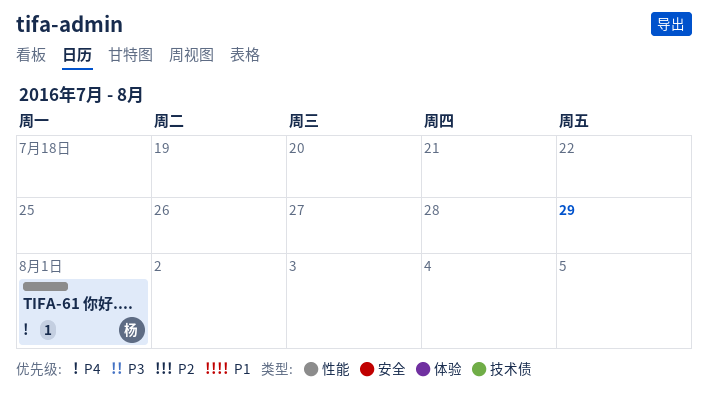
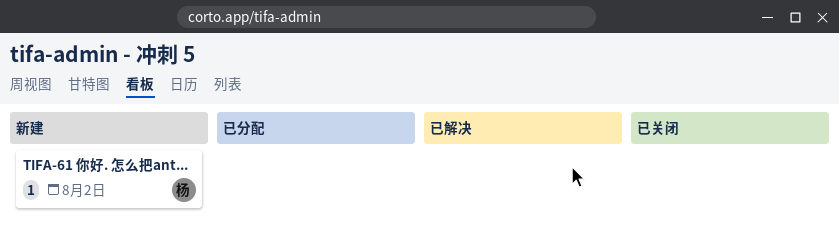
TIFA-61, due: Aug 1 -> Aug 2

